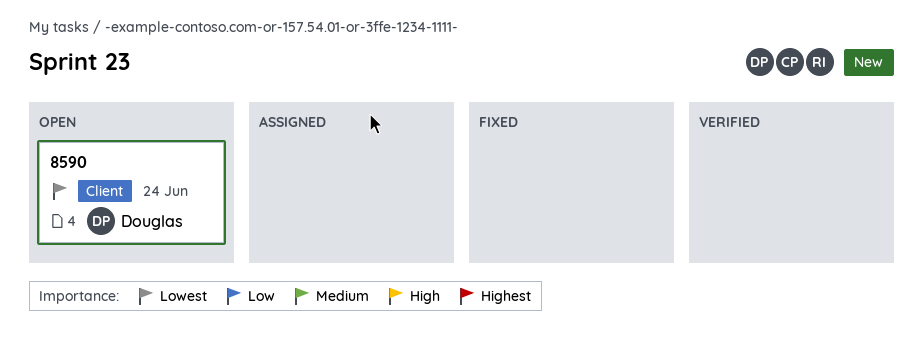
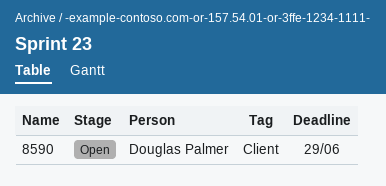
8590, due: Jun 24 -> Jun 29

